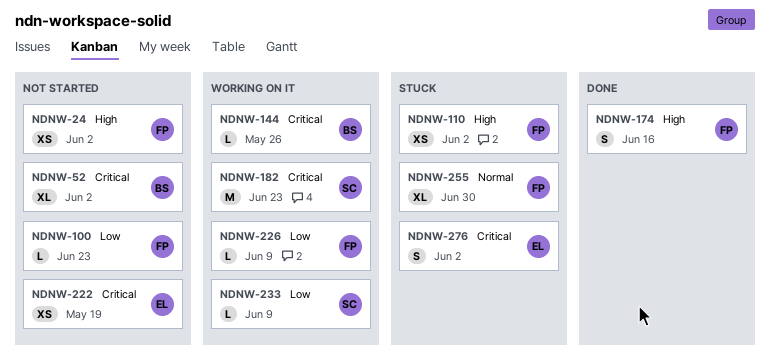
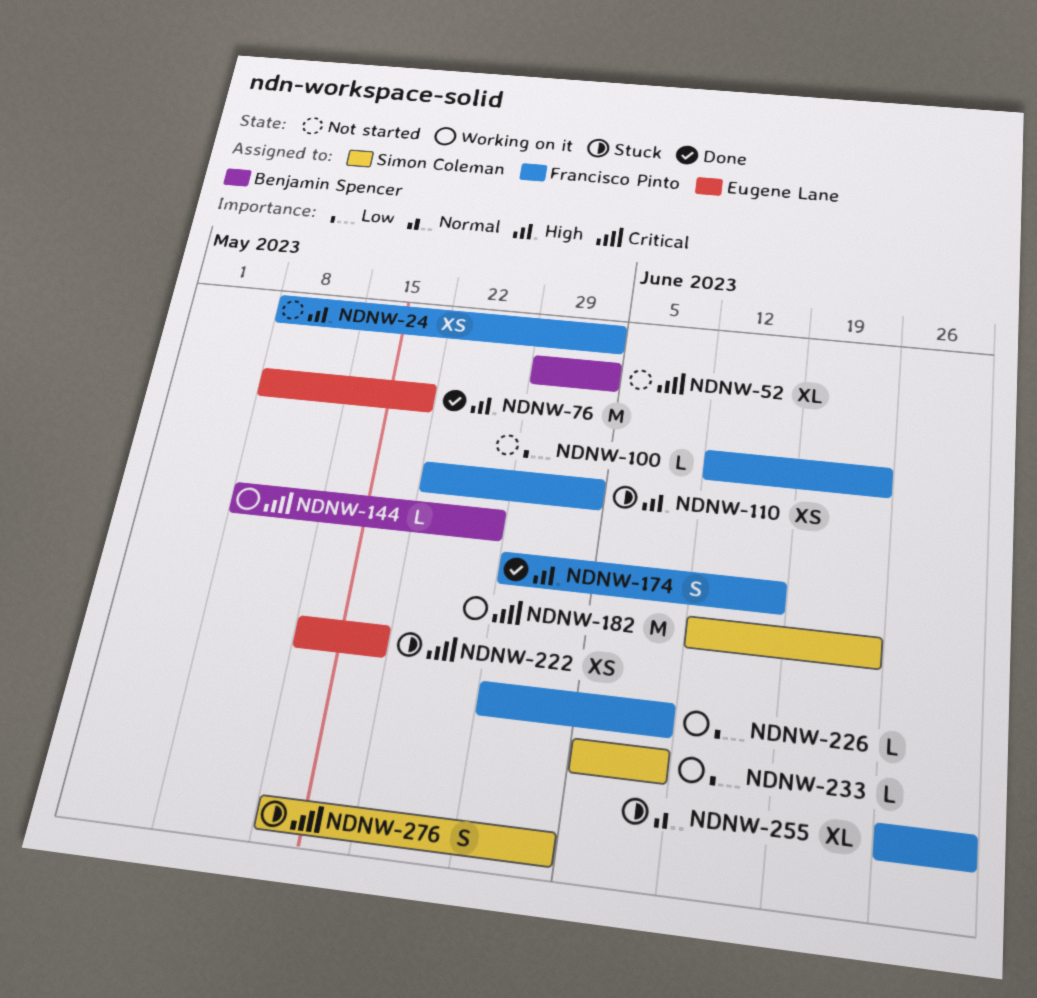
NDNW-76: none -> present
NDNW-222, status: Not started -> Stuck
NDNW-276, owner: Eugene Lane -> Simon Coleman

